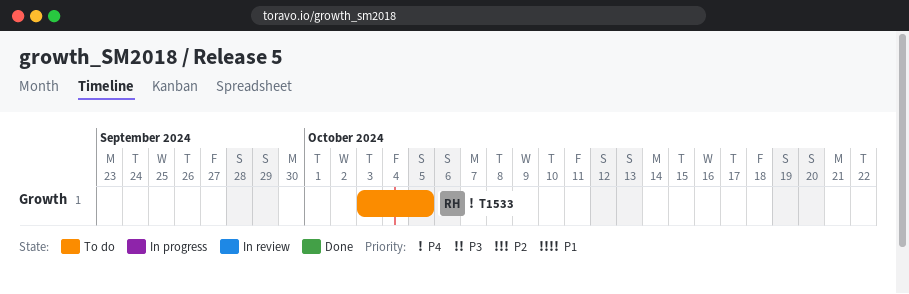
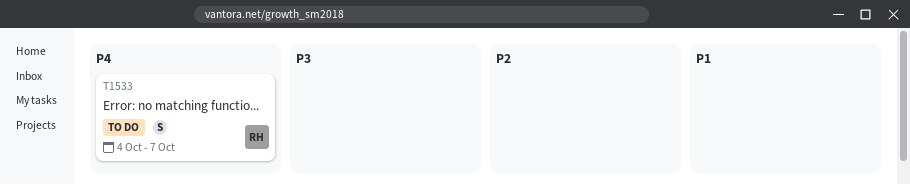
T1533, start: Oct 3 -> Oct 4
T1533, due: Oct 5 -> Oct 7

